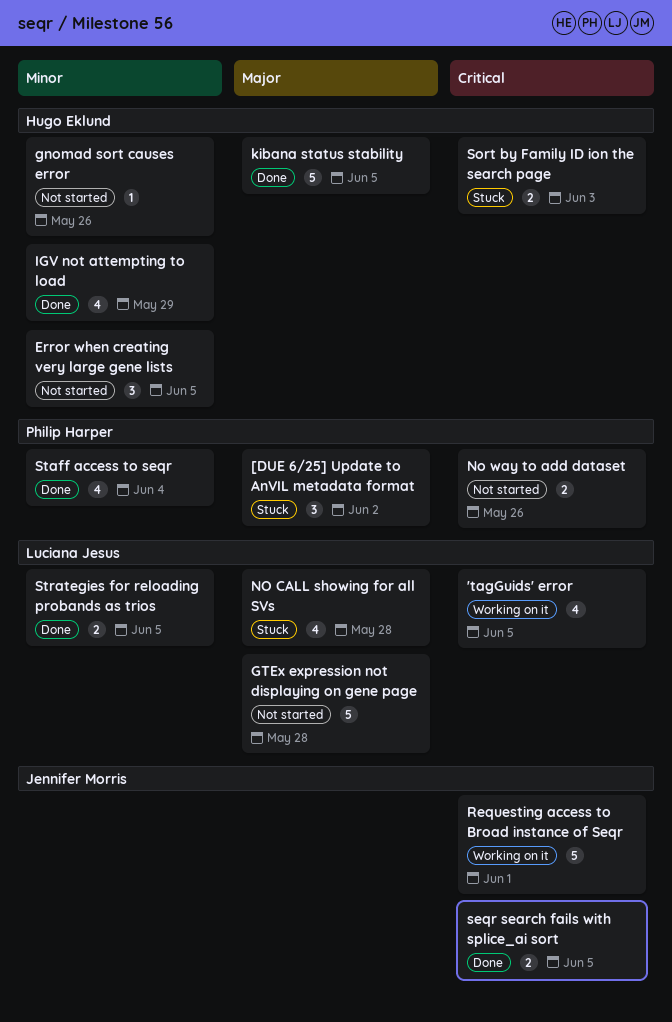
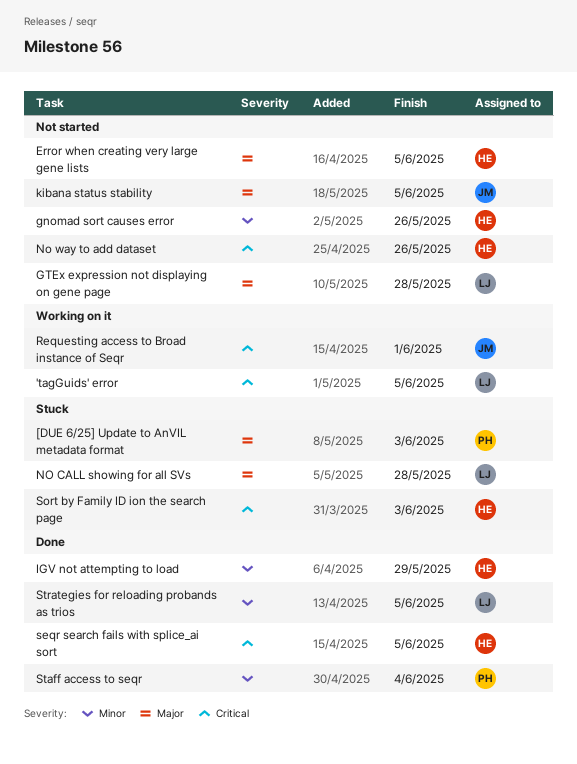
[DUE 6/25] Update to AnVIL metadata format, due: Jun 2 -> Jun 3
Error when creating very large gene lists, priority: Minor -> Major
kibana status stability, status: Done -> Not started
kibana status stability, owner: Hugo Eklund -> Jennifer Morris
No way to add dataset, owner: Philip Harper -> Hugo Eklund
seqr search fails with splice_ai sort, owner: Jennifer Morris -> Hugo Eklund

